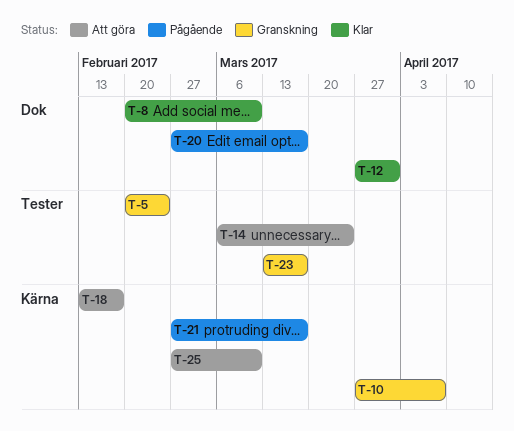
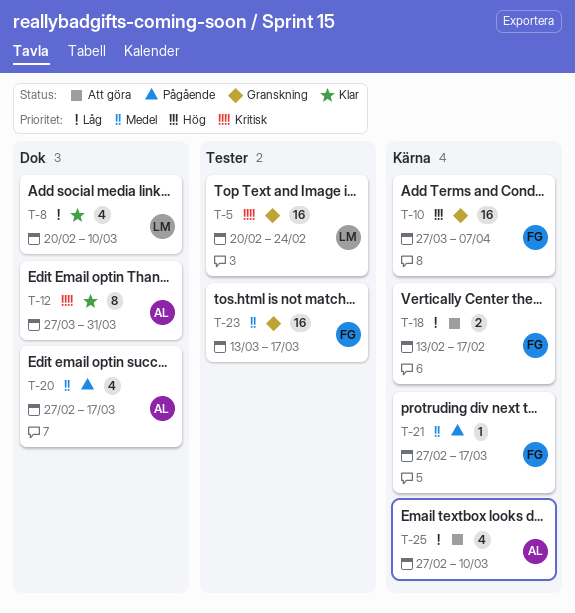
T-14: present -> none

